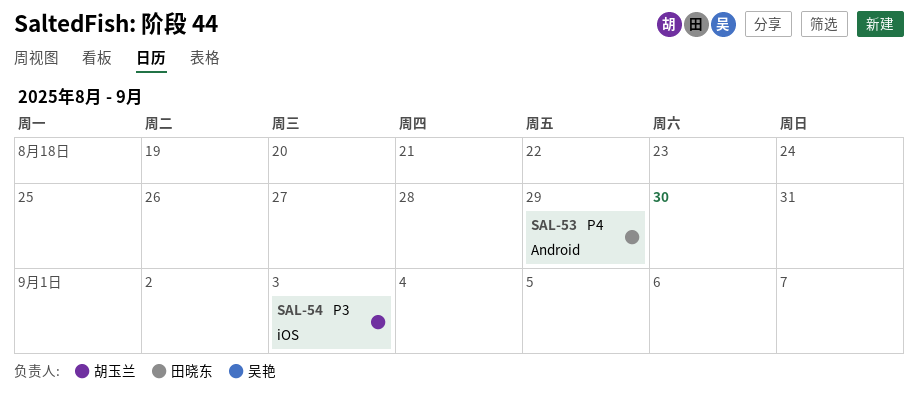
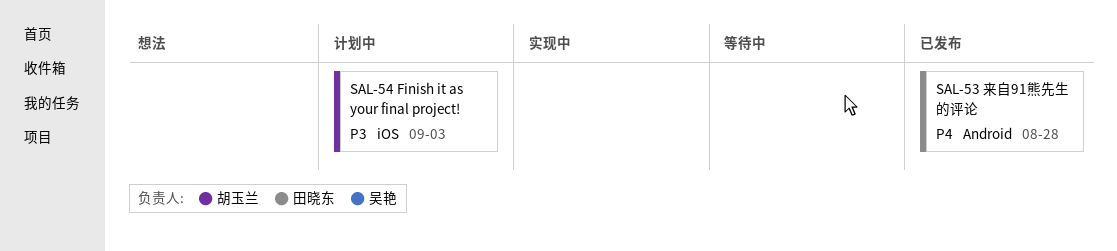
SAL-53, due: Aug 29 -> Aug 28

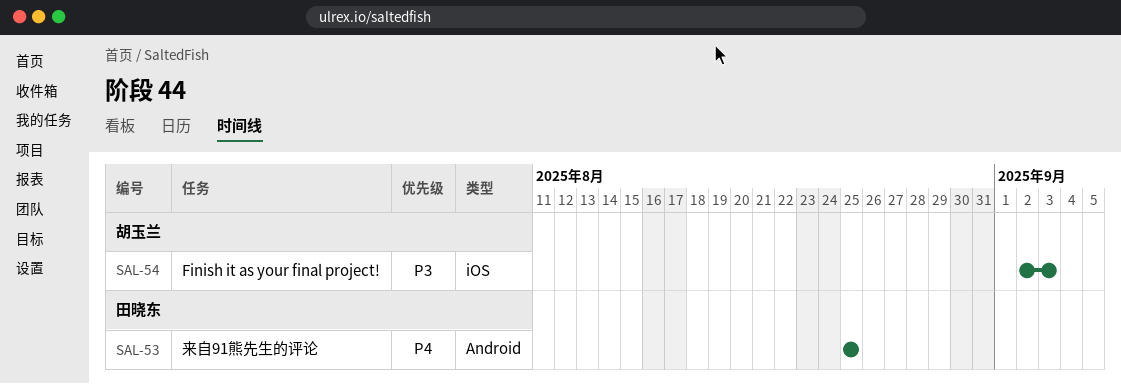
SAL-53, due: Aug 28 -> Aug 25

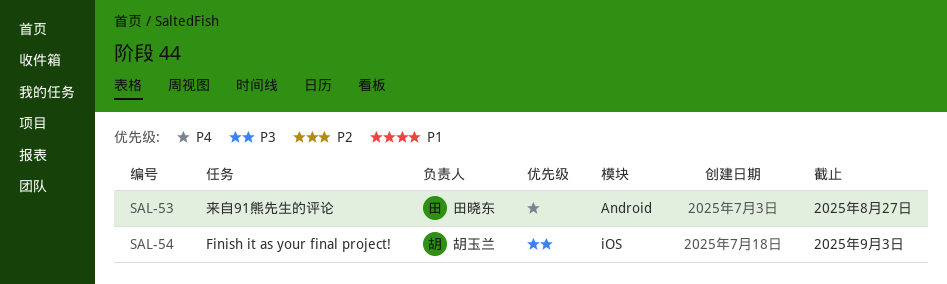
SAL-53, due: Aug 25 -> Aug 27

